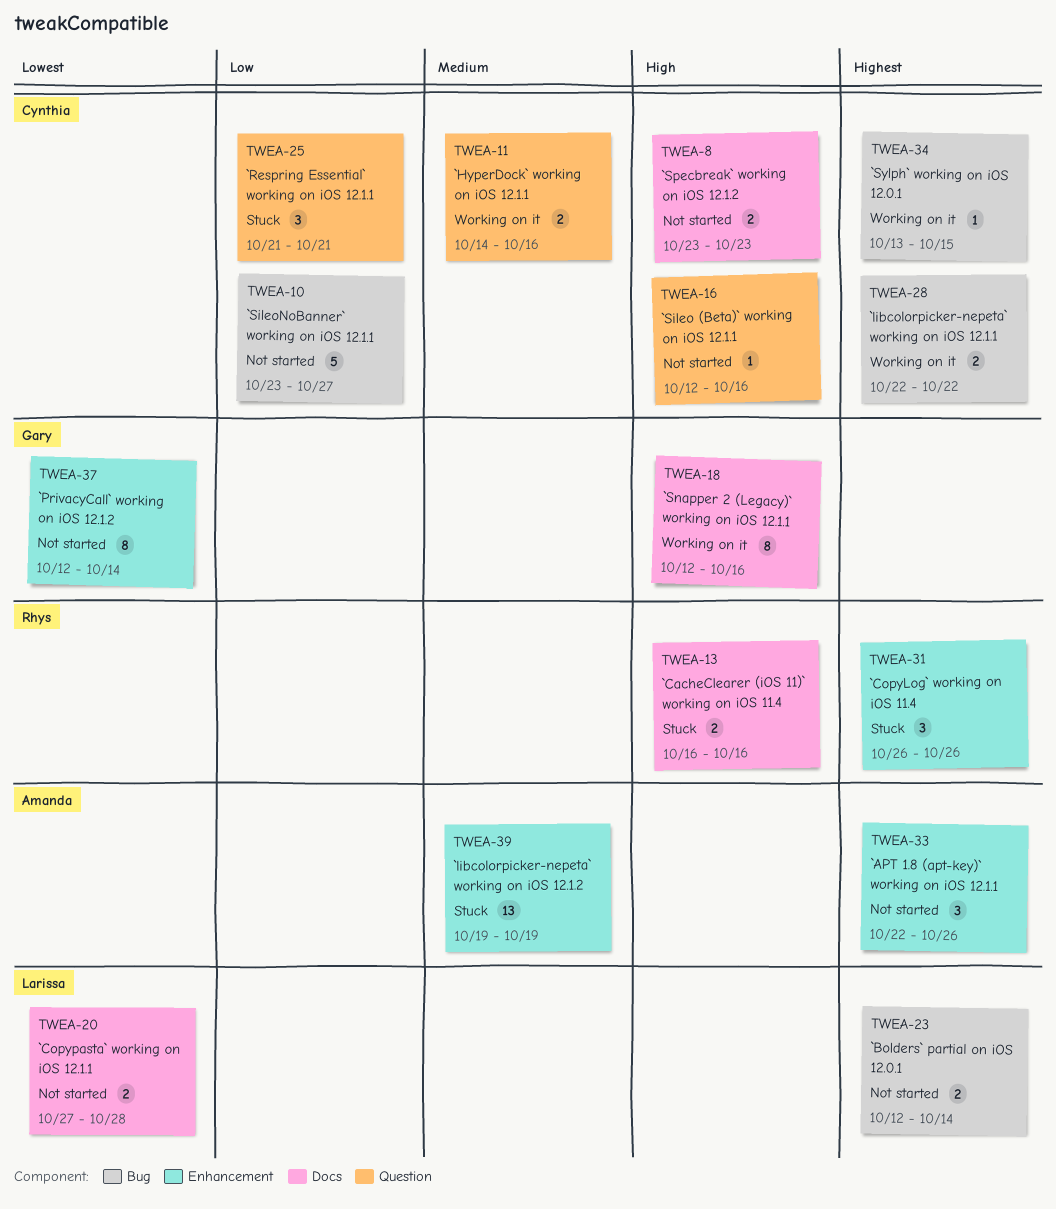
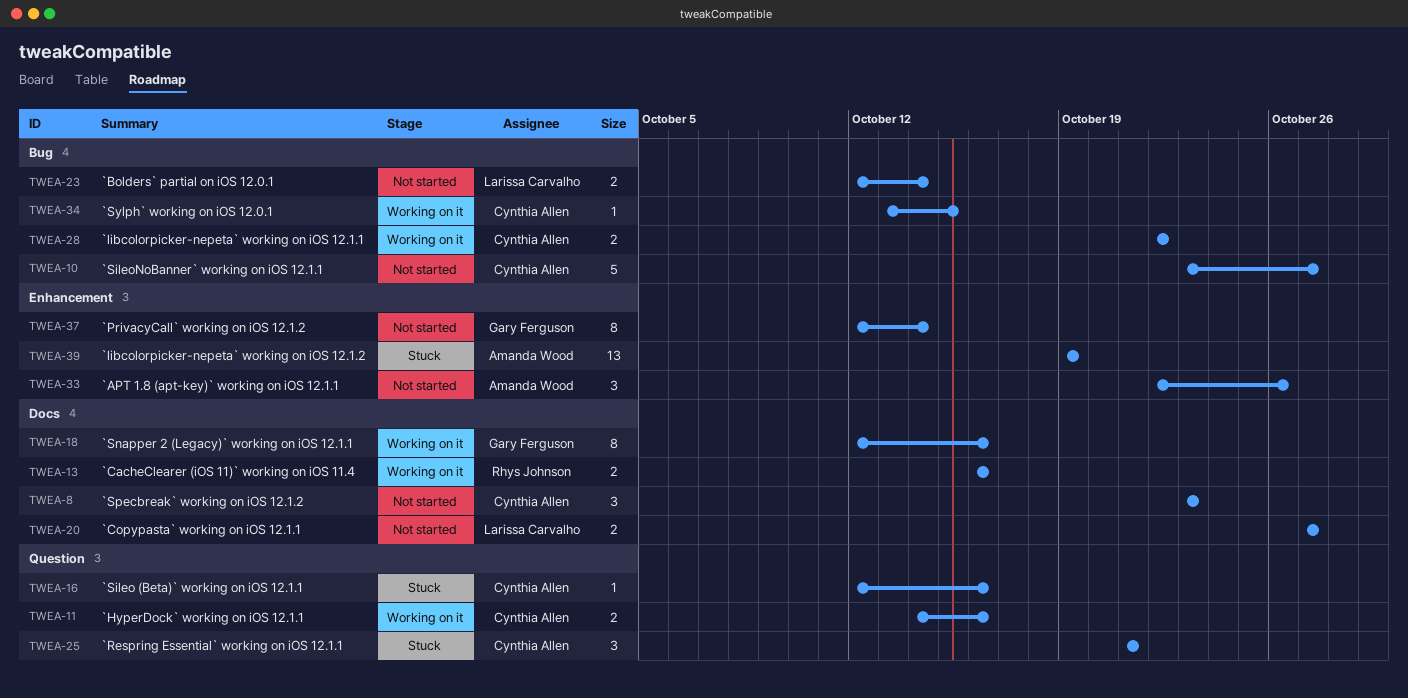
TWEA-8, estimate: 2 -> 3
TWEA-13, status: Stuck -> Working on it
TWEA-16, status: Not started -> Stuck
TWEA-20, due: Oct 28 -> Oct 27
TWEA-31: present -> none

